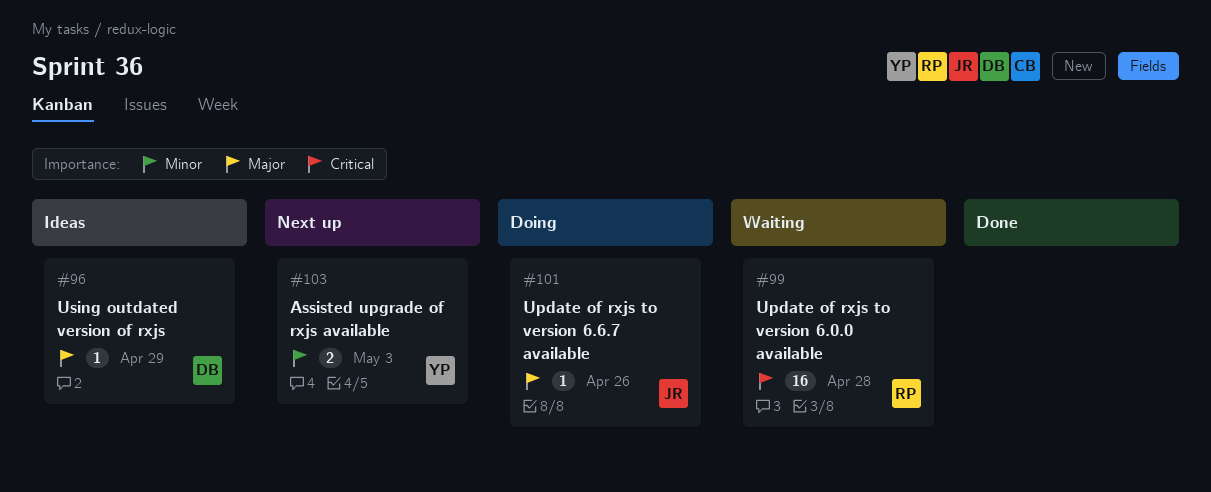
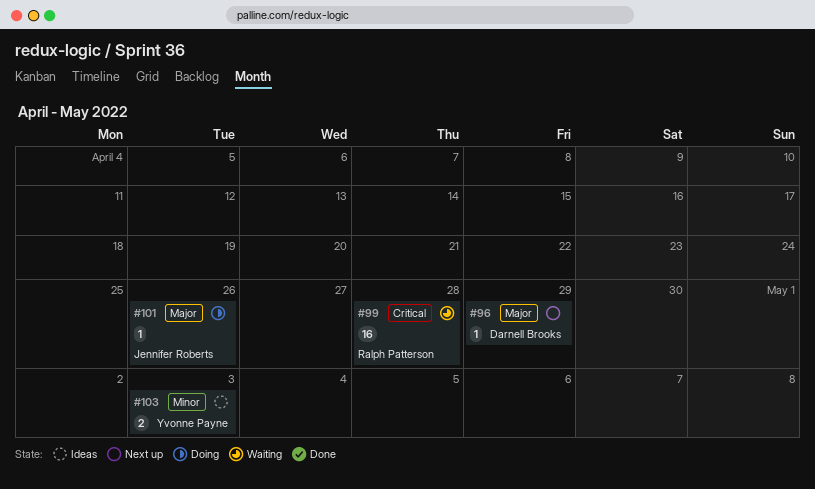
#96, status: Ideas -> Next up
#103, status: Next up -> Ideas

